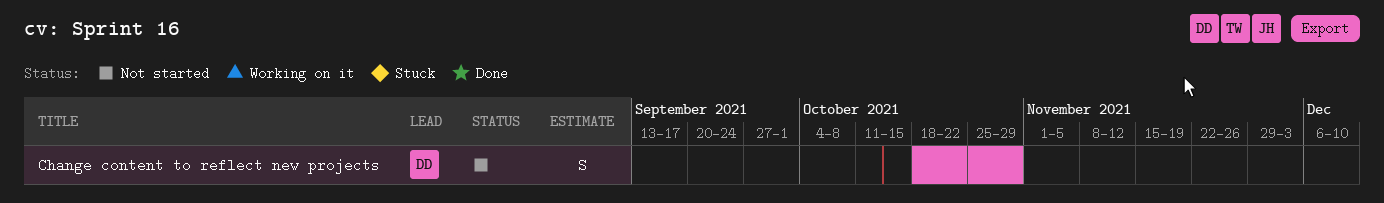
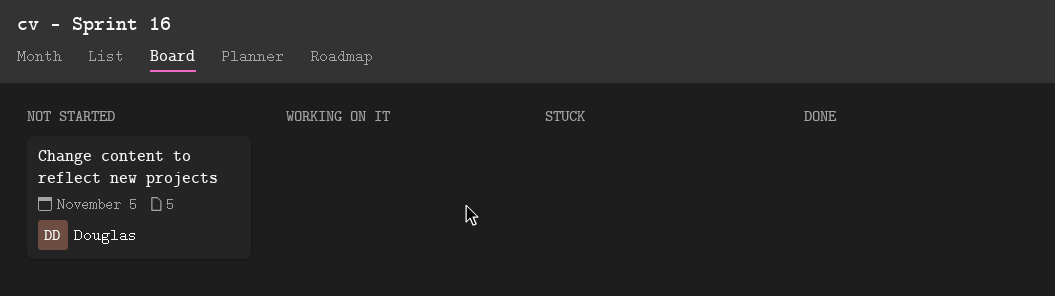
Change content to reflect new projects, due: Oct 29 -> Nov 5

